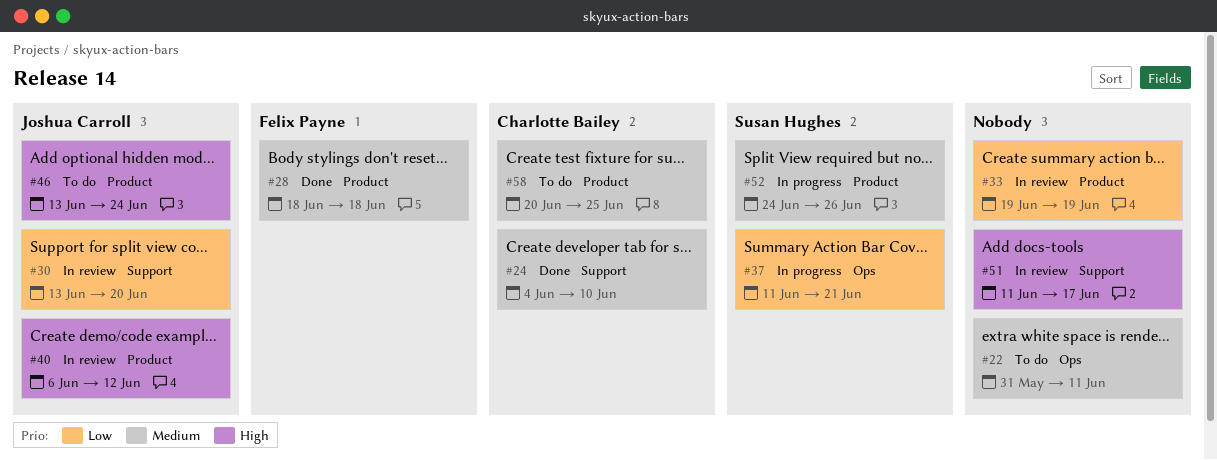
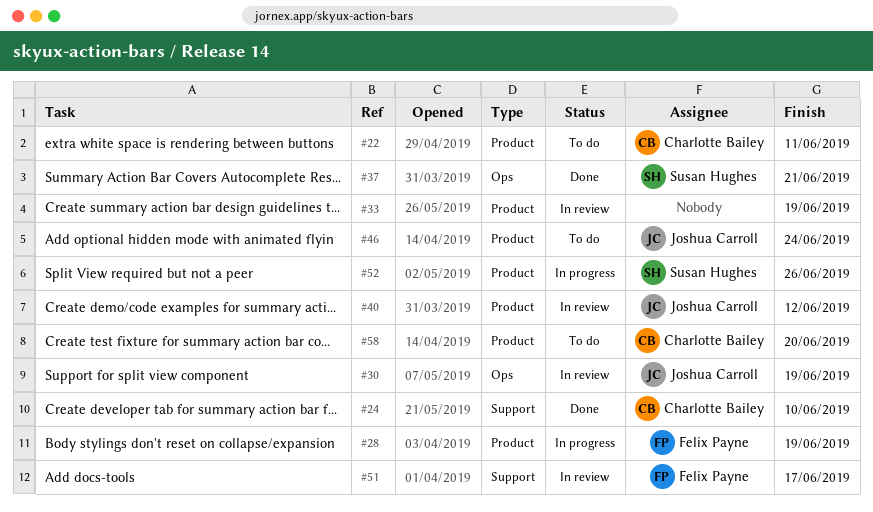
#22, owner: none -> Charlotte Bailey
#22, label: Ops -> Product
#28, status: Done -> In progress
#28, due: Jun 18 -> Jun 19
#30, label: Support -> Ops
#30, due: Jun 20 -> Jun 19
#37, status: In progress -> Done
#51, owner: none -> Felix Payne
#58, due: Jun 25 -> Jun 20

